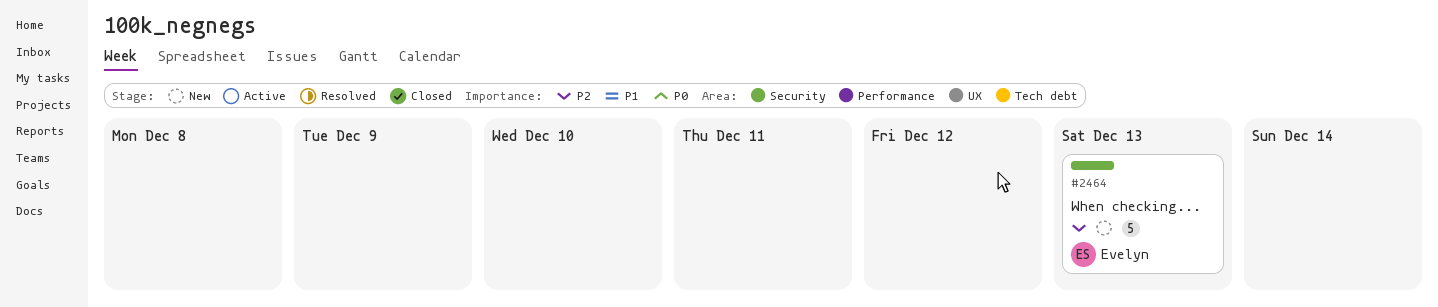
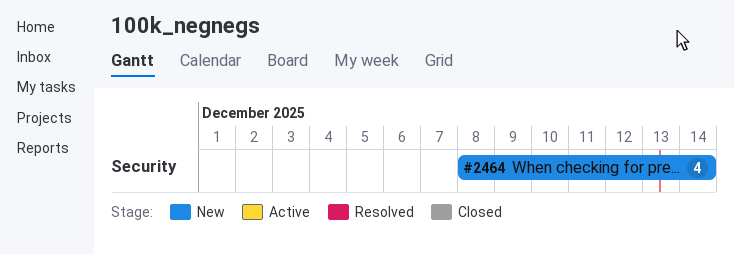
#2464, estimate: 5 -> 4
#2464, due: Dec 13 -> Dec 14

